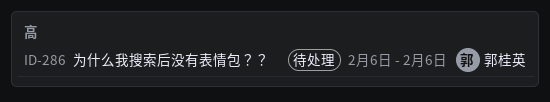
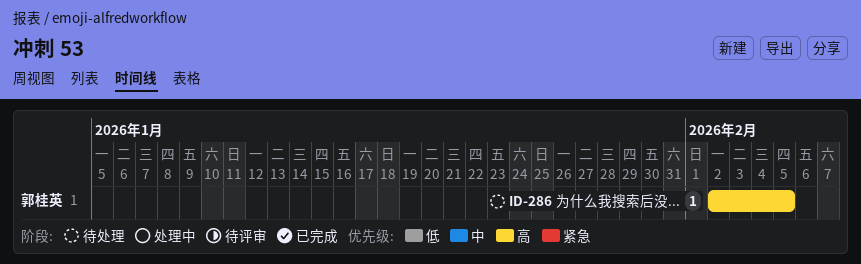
ID-286, start: Feb 6 -> Feb 2
ID-286, due: Feb 6 -> Feb 5

